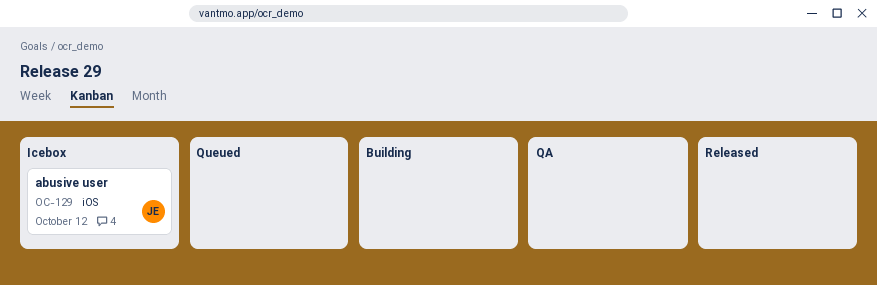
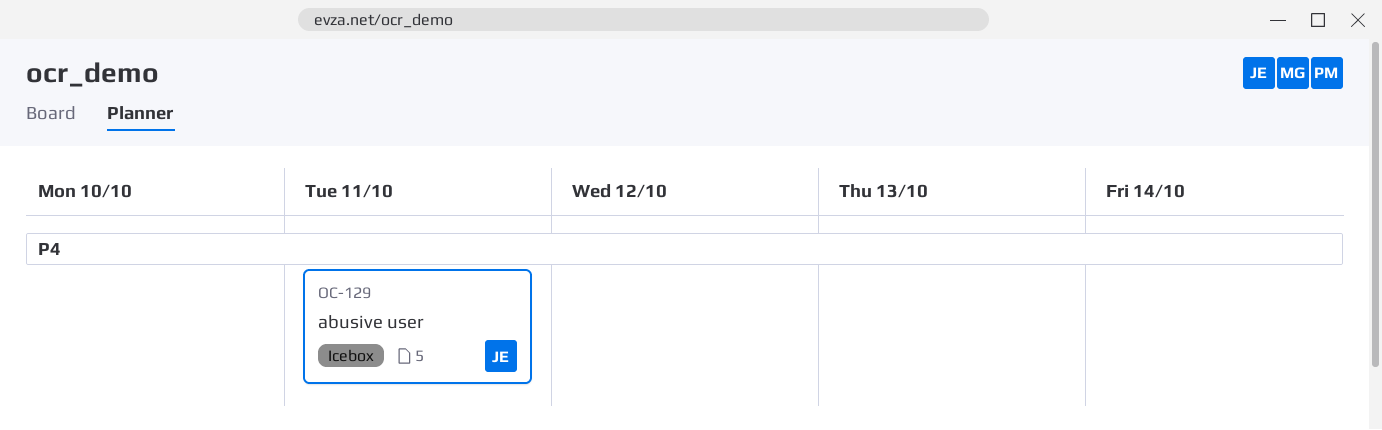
OC-129, due: Oct 12 -> Oct 11

